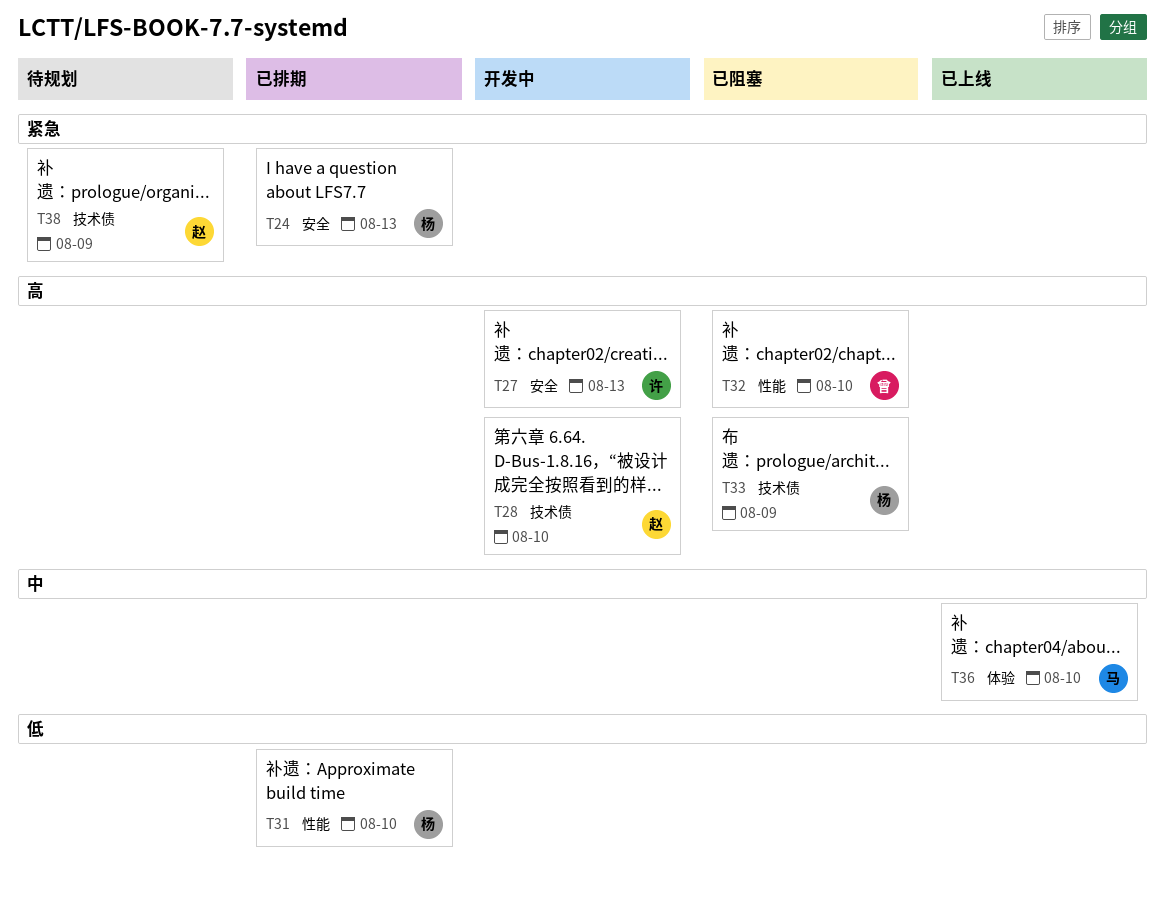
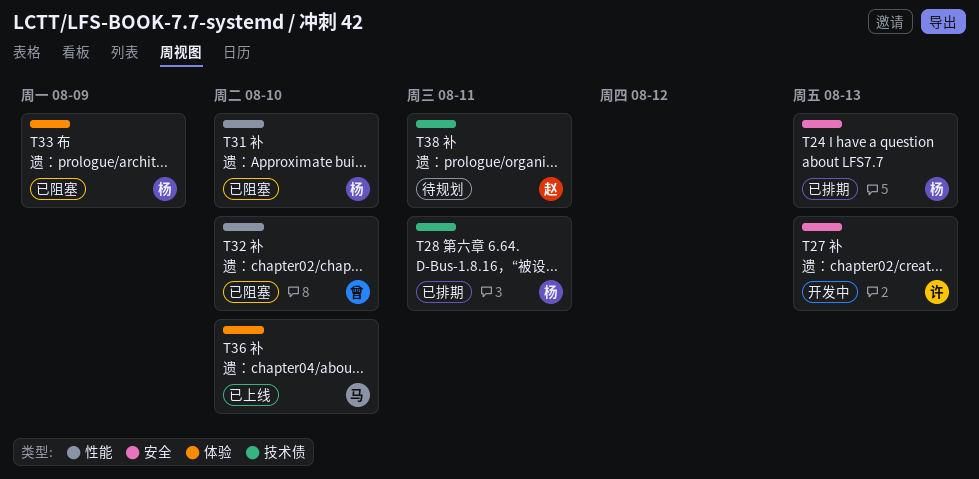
T28, status: 开发中 -> 已排期
T28, owner: 赵 -> 杨
T28, due: Aug 10 -> Aug 11
T31, status: 已排期 -> 已阻塞
T33, label: 技术债 -> 体验
T38, due: Aug 9 -> Aug 11

